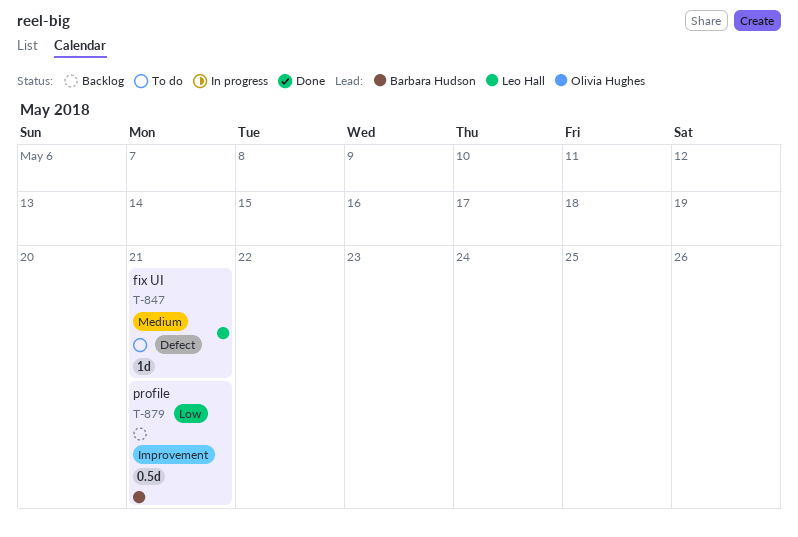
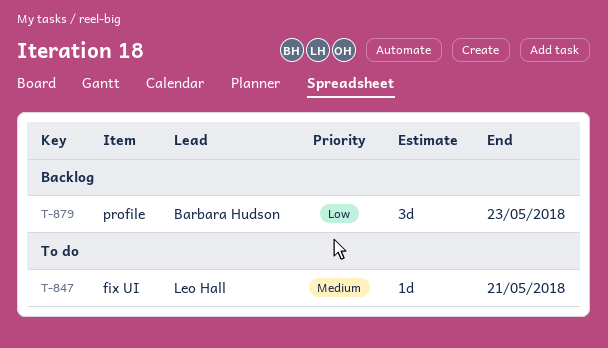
T-879, estimate: 0.5d -> 3d
T-879, due: May 21 -> May 23

